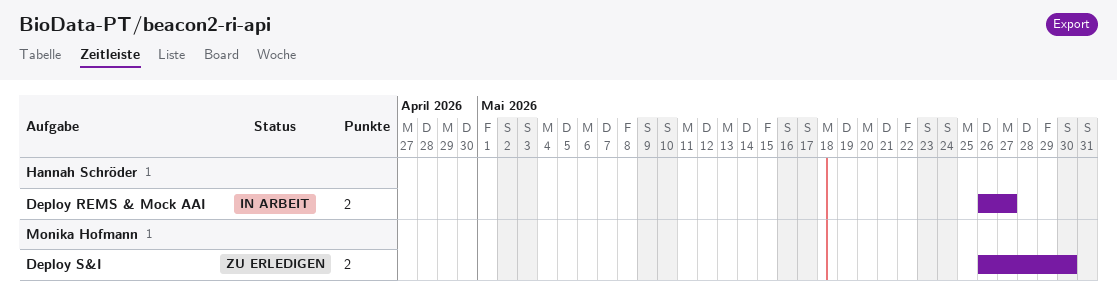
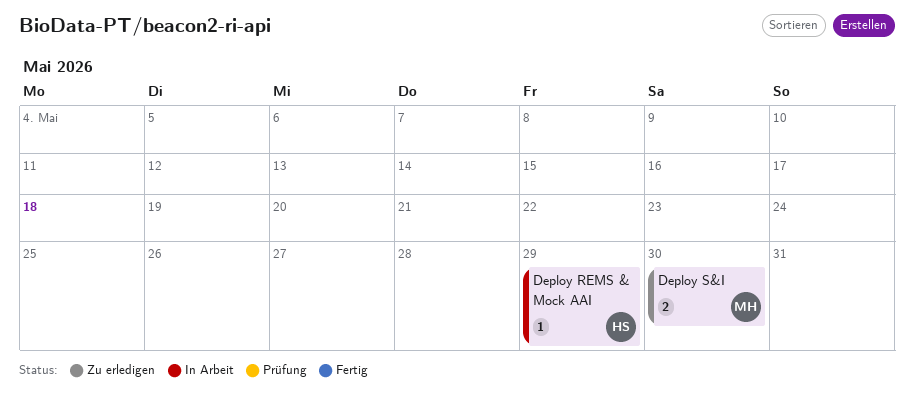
Deploy REMS & Mock AAI, estimate: 2 -> 1
Deploy REMS & Mock AAI, due: May 27 -> May 29

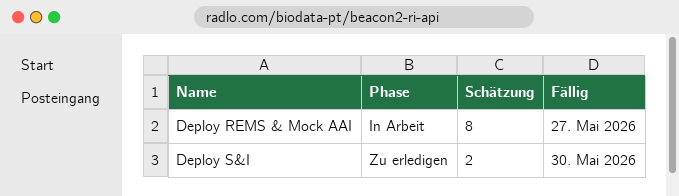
Deploy REMS & Mock AAI, estimate: 1 -> 8
Deploy REMS & Mock AAI, due: May 29 -> May 27

